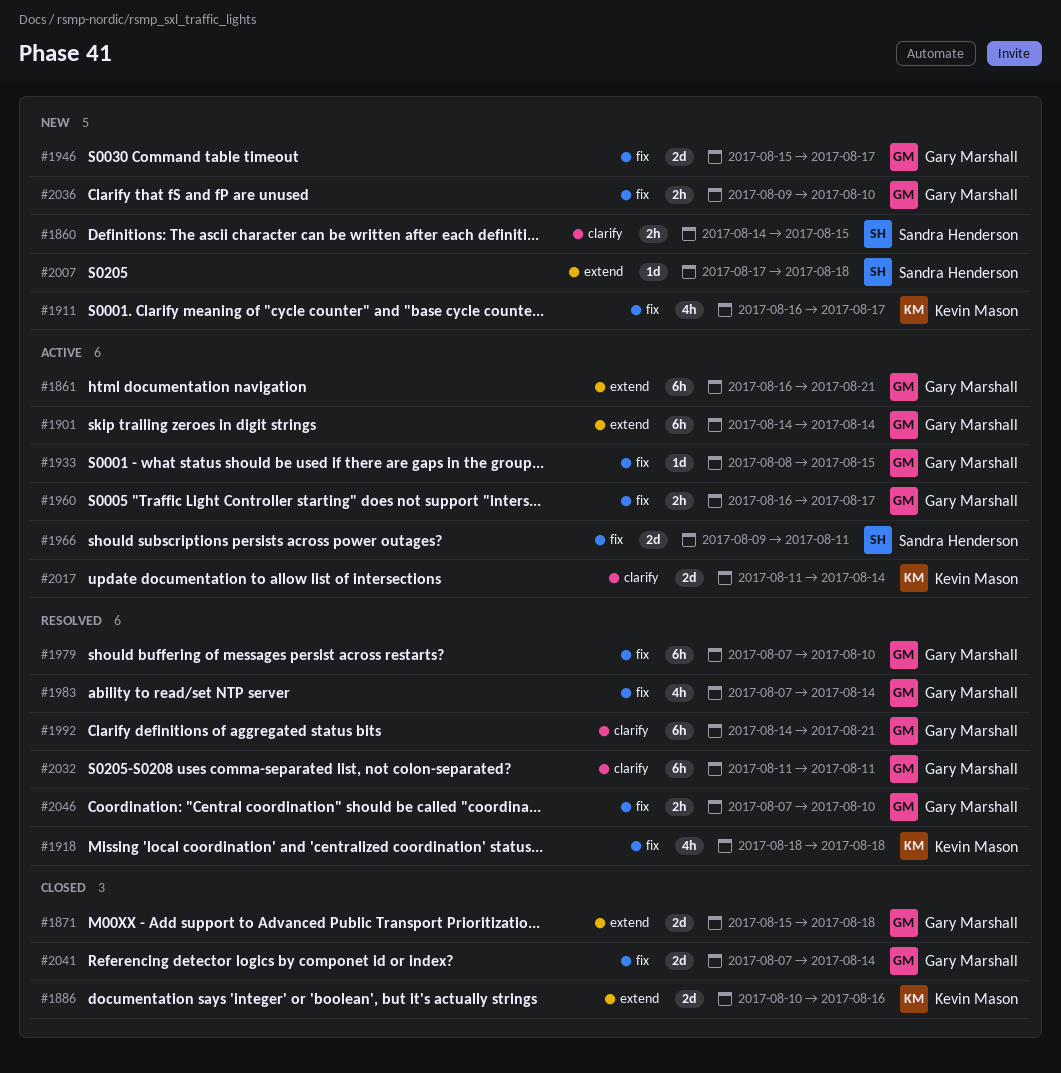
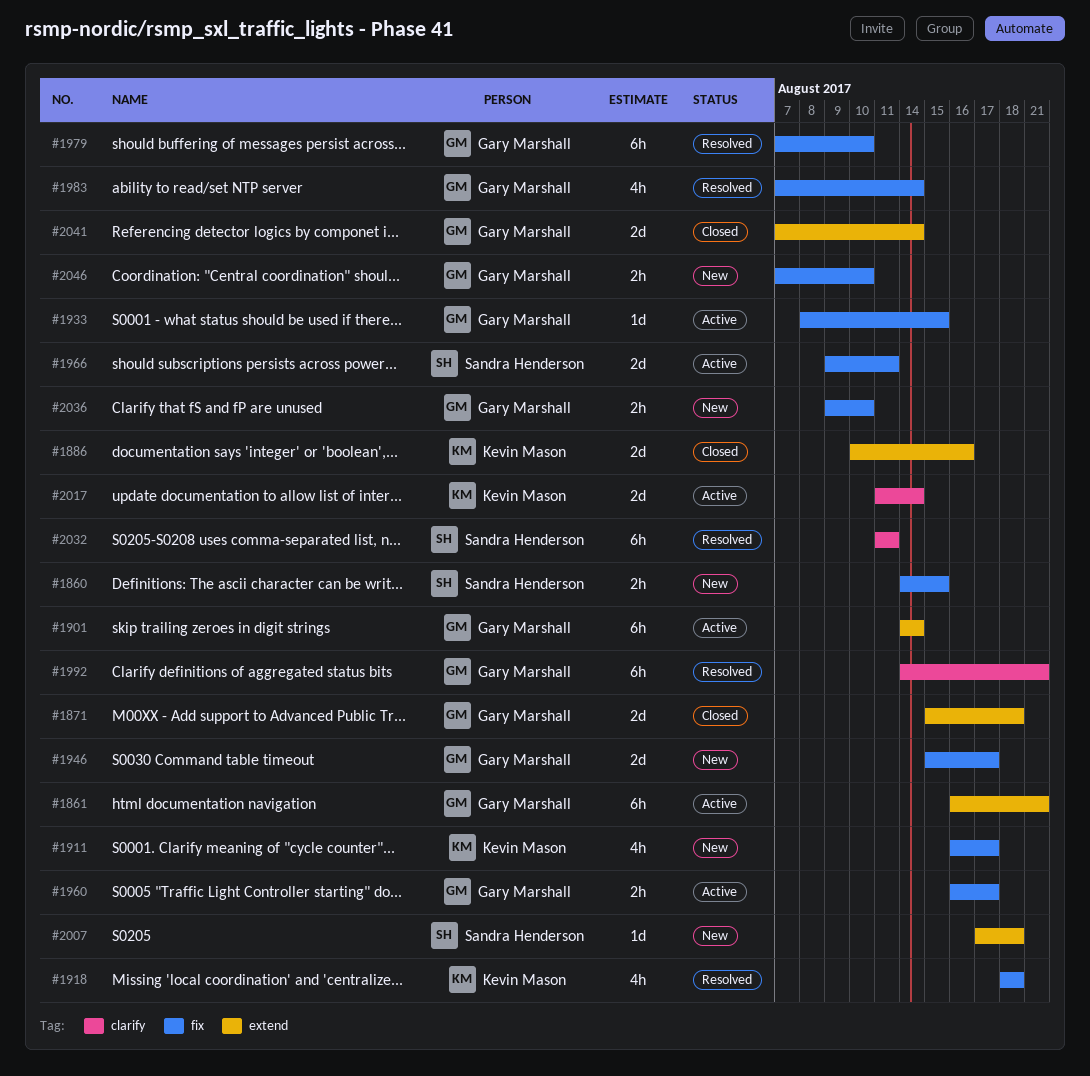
#1860, label: clarify -> fix
#2032, owner: Gary Marshall -> Sandra Henderson
#2041, label: fix -> extend
#2046, status: Resolved -> New

